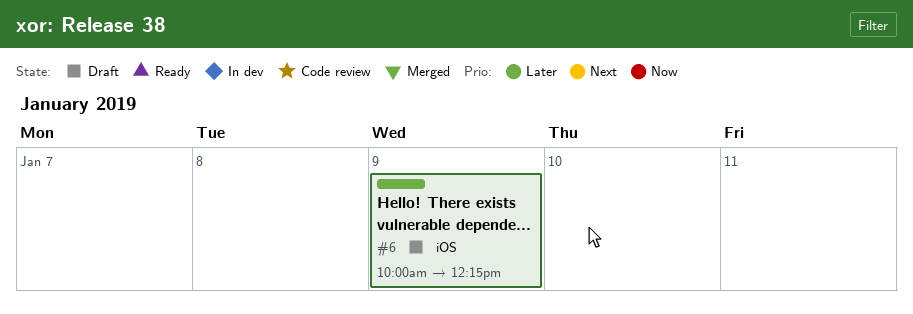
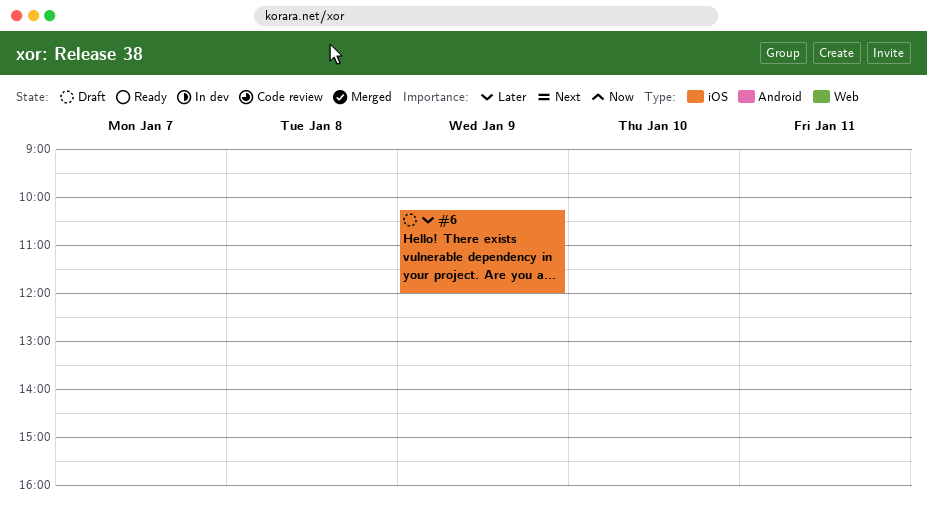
#6, begins: 10:00 -> 10:15
#6, ends: 12:15 -> 12:00

